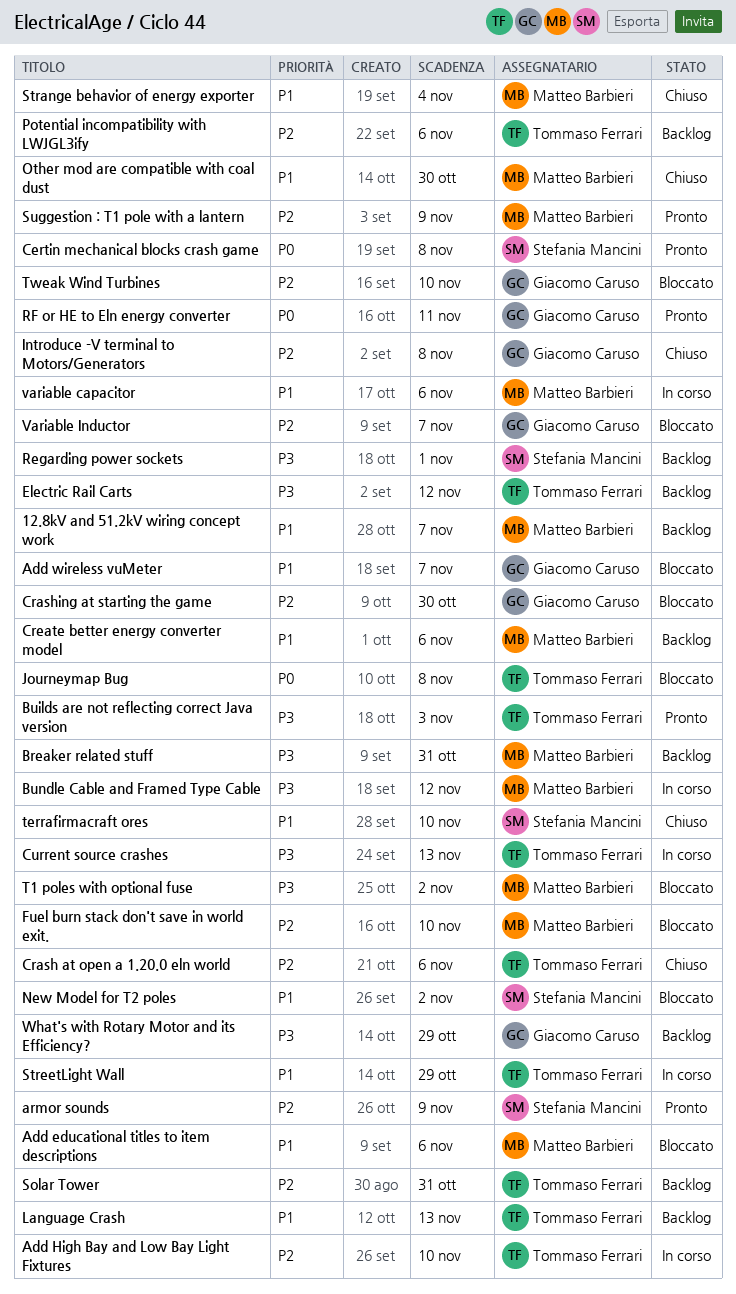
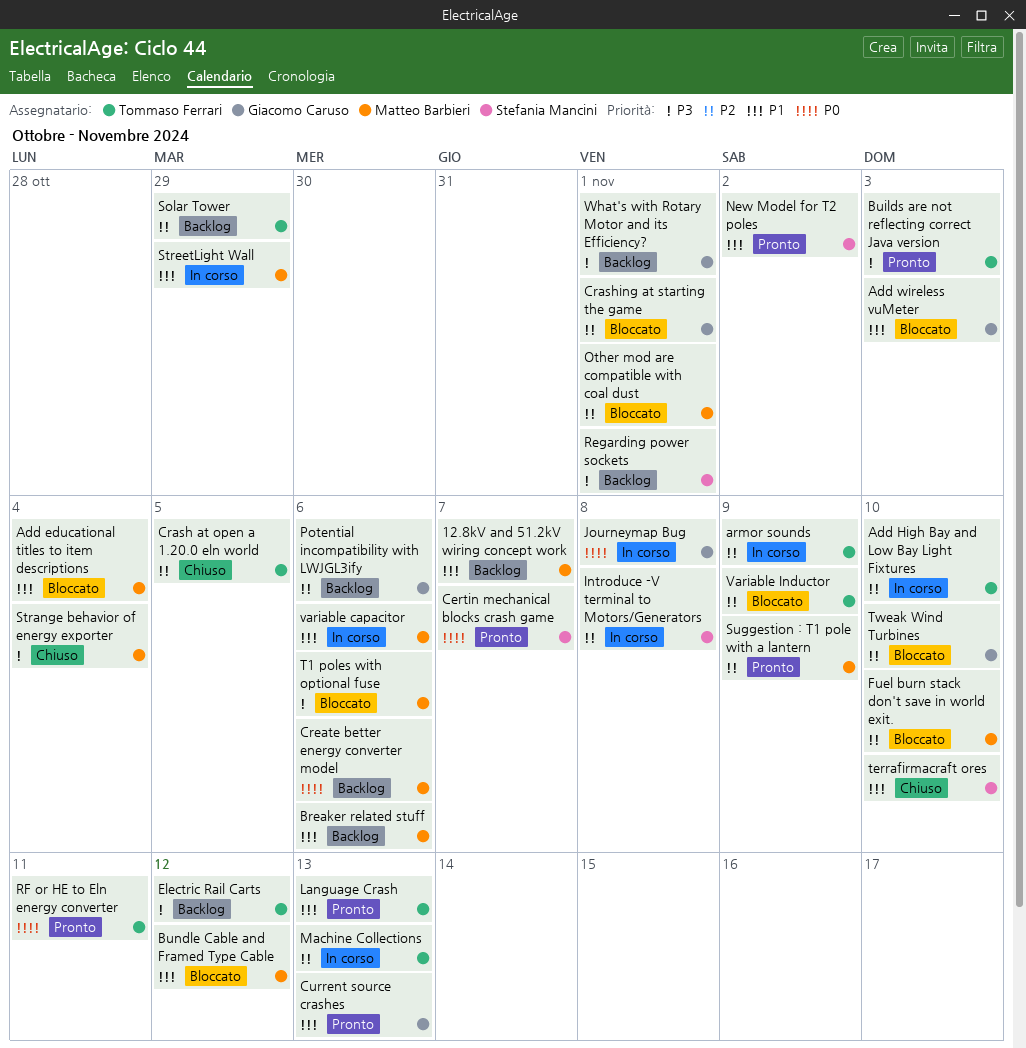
Add educational titles to item descriptions, due: Nov 6 -> Nov 4
Add wireless vuMeter, due: Nov 7 -> Nov 3
armor sounds, status: Pronto -> In corso
armor sounds, owner: Stefania Mancini -> Tommaso Ferrari
Breaker related stuff, priority: P3 -> P1
Breaker related stuff, due: Oct 31 -> Nov 6
Bundle Cable and Framed Type Cable, status: In corso -> Bloccato
Bundle Cable and Framed Type Cable, priority: P3 -> P1
Certin mechanical blocks crash game, due: Nov 8 -> Nov 7
Crash at open a 1.20.0 eln world, due: Nov 6 -> Nov 5
Crashing at starting the game, due: Oct 30 -> Nov 1
Create better energy converter model, priority: P1 -> P0
Current source crashes, status: In corso -> Pronto
Current source crashes, owner: Tommaso Ferrari -> Giacomo Caruso
Current source crashes, priority: P3 -> P1
Introduce -V terminal to Motors/Generators, status: Chiuso -> In corso
Introduce -V terminal to Motors/Generators, owner: Giacomo Caruso -> Stefania Mancini
Journeymap Bug, status: Bloccato -> In corso
Journeymap Bug, owner: Tommaso Ferrari -> Giacomo Caruso
Language Crash, status: Backlog -> Pronto
Machine Collections: none -> present
New Model for T2 poles, status: Bloccato -> Pronto
Other mod are compatible with coal dust, status: Chiuso -> Bloccato
Other mod are compatible with coal dust, priority: P1 -> P2
Other mod are compatible with coal dust, due: Oct 30 -> Nov 1
Potential incompatibility with LWJGL3ify, owner: Tommaso Ferrari -> Giacomo Caruso
RF or HE to Eln energy converter, owner: Giacomo Caruso -> Tommaso Ferrari
Solar Tower, due: Oct 31 -> Oct 29
Strange behavior of energy exporter, priority: P1 -> P3
StreetLight Wall, owner: Tommaso Ferrari -> Matteo Barbieri
T1 poles with optional fuse, due: Nov 2 -> Nov 6
Variable Inductor, owner: Giacomo Caruso -> Tommaso Ferrari
Variable Inductor, due: Nov 7 -> Nov 9
What's with Rotary Motor and its Efficiency?, due: Oct 29 -> Nov 1

